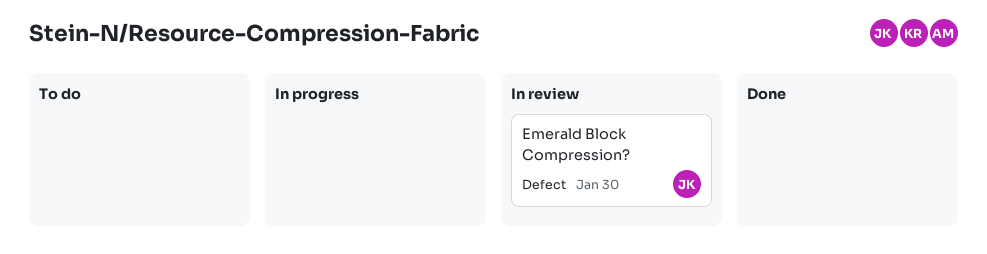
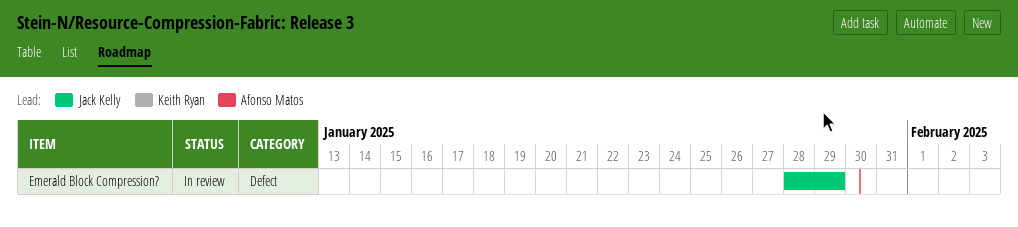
Emerald Block Compression?, due: Jan 30 -> Jan 29

